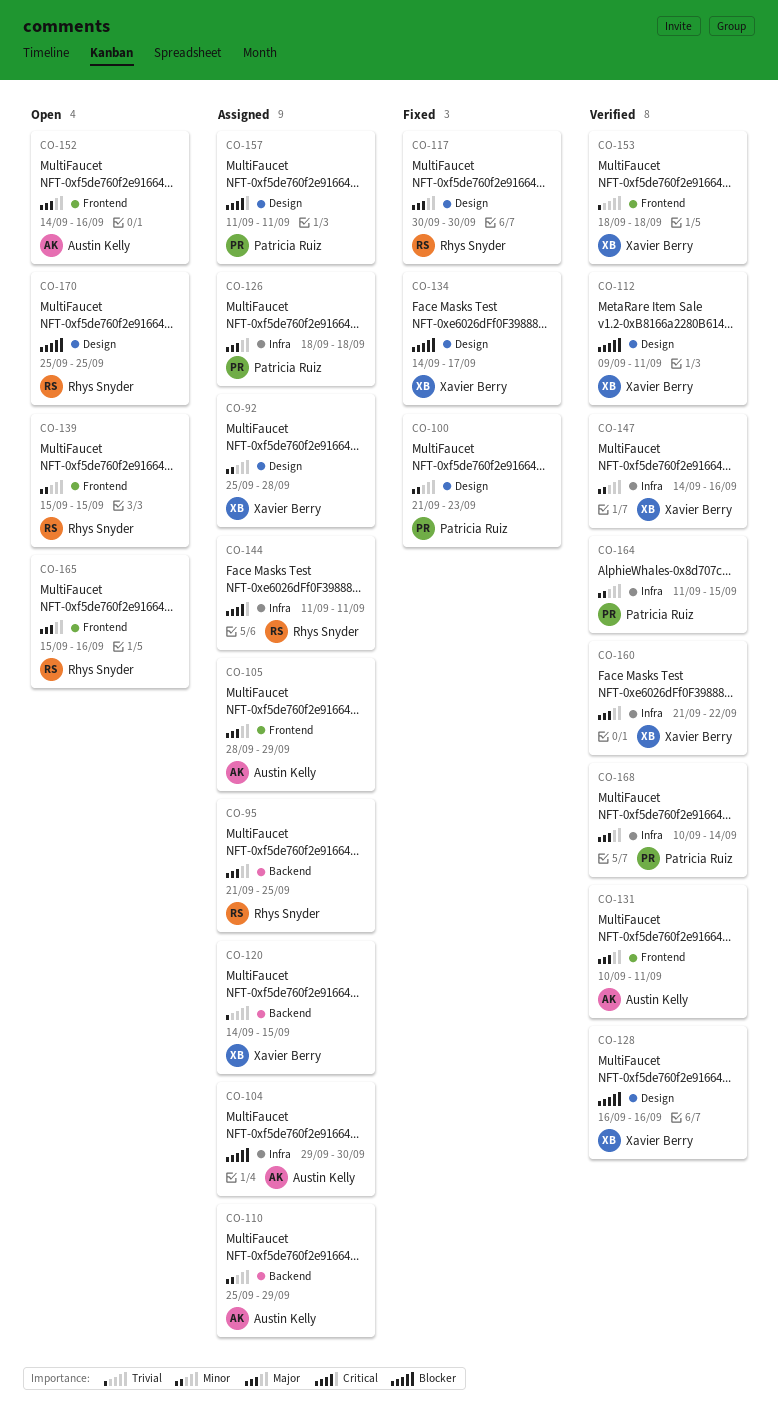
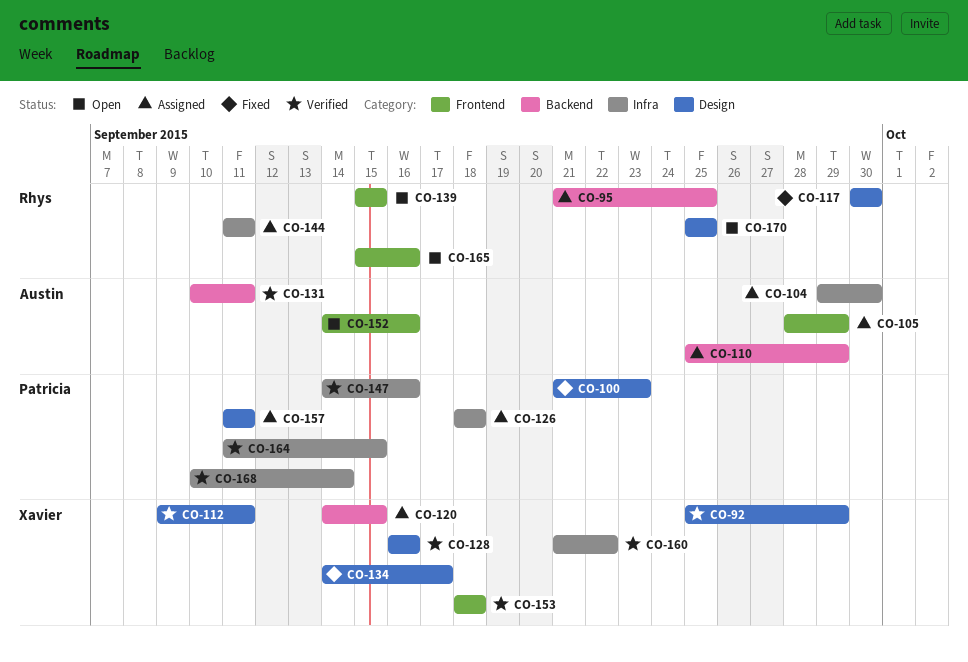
CO-92, status: Assigned -> Verified
CO-92, due: Sep 28 -> Sep 29
CO-131, label: Frontend -> Backend
CO-147, owner: Xavier Berry -> Patricia Ruiz

